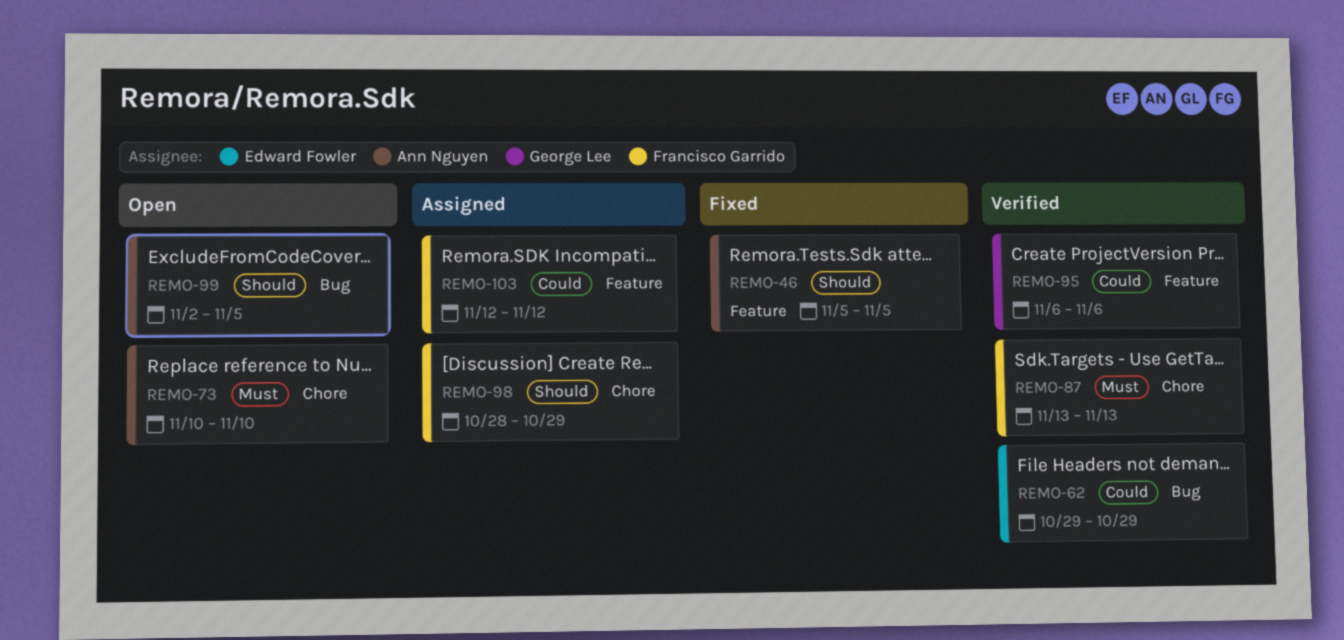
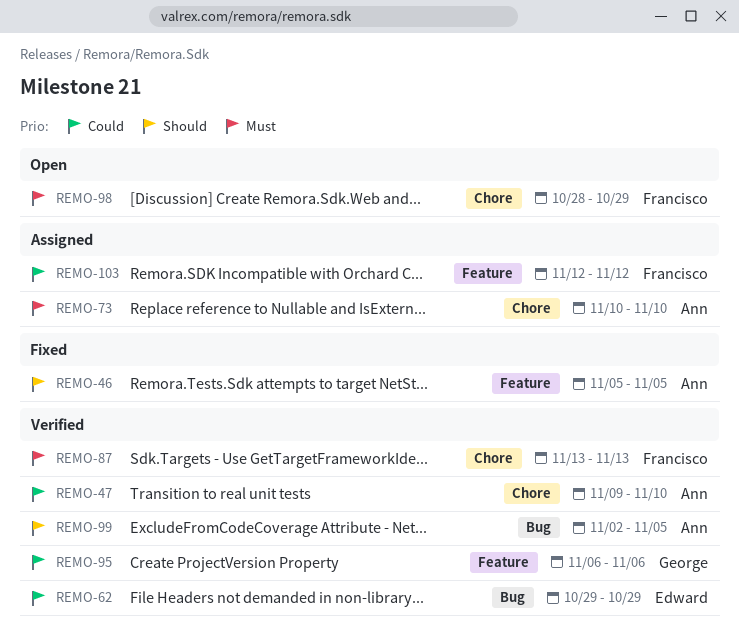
REMO-47: none -> present
REMO-73, status: Open -> Assigned
REMO-98, status: Assigned -> Open
REMO-98, priority: Should -> Must
REMO-99, status: Open -> Verified

